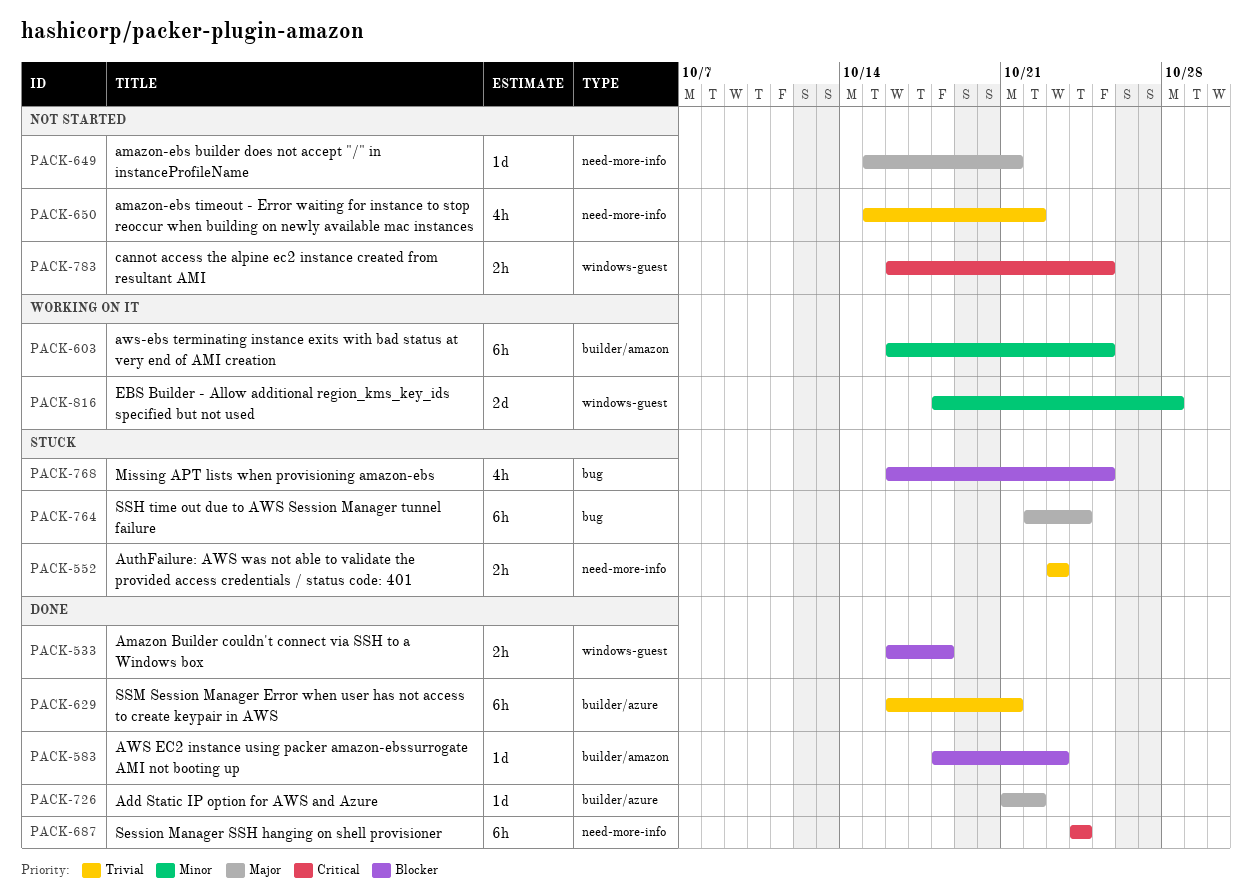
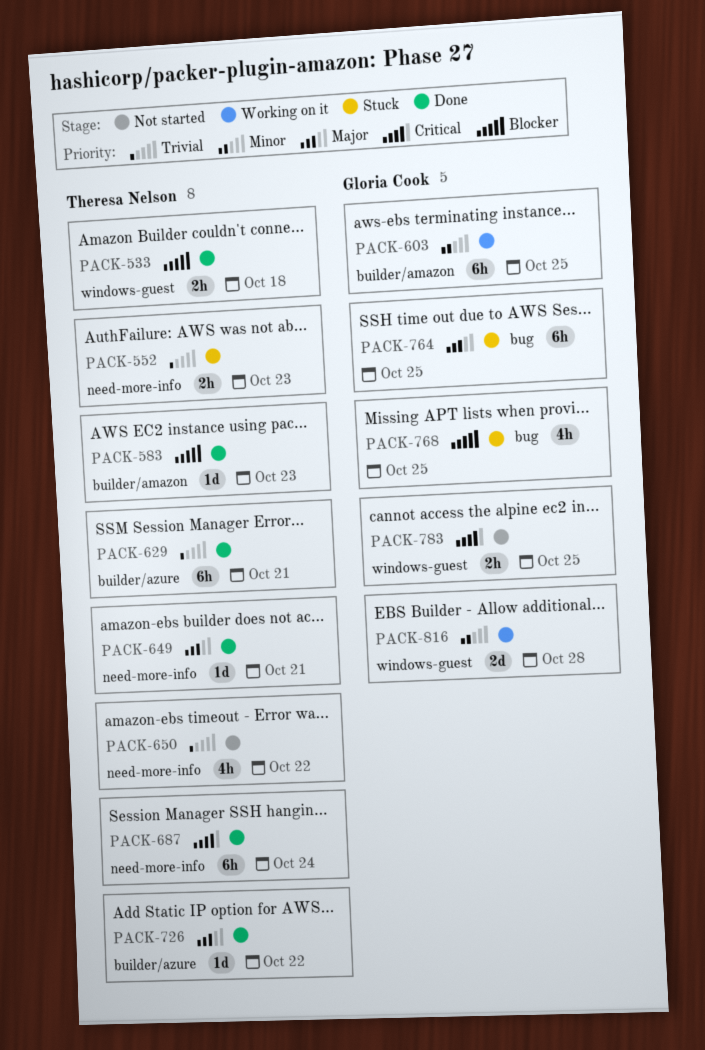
PACK-649, status: Not started -> Done
PACK-764, due: Oct 24 -> Oct 25

